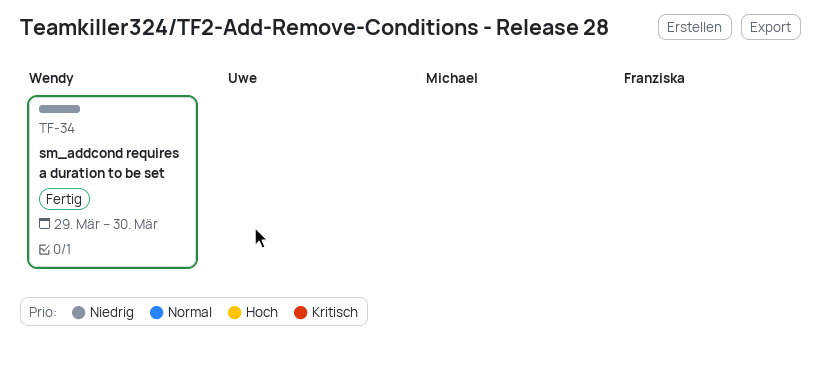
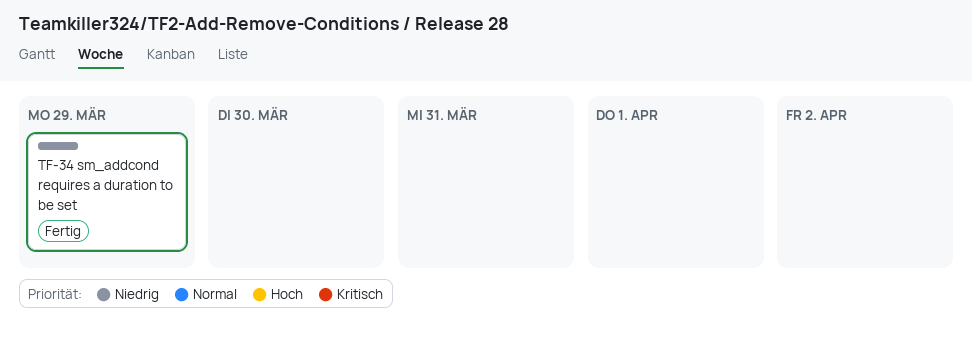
TF-34, due: Mar 30 -> Mar 29

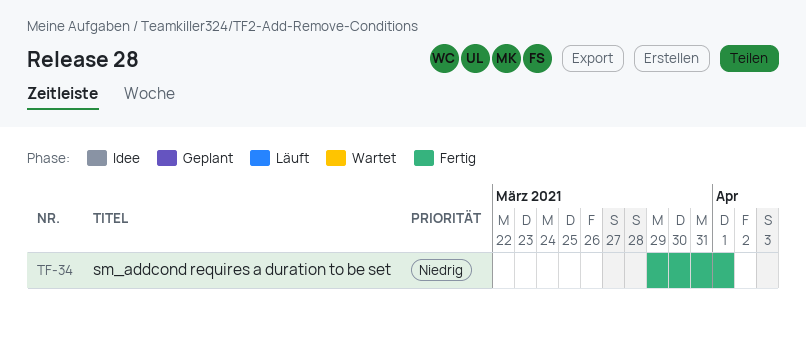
TF-34, due: Mar 29 -> Apr 1

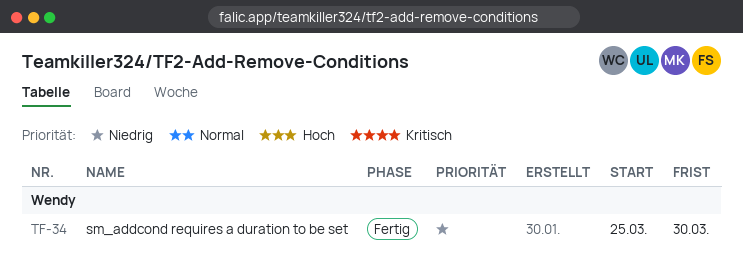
TF-34, start: Mar 29 -> Mar 25
TF-34, due: Apr 1 -> Mar 30

